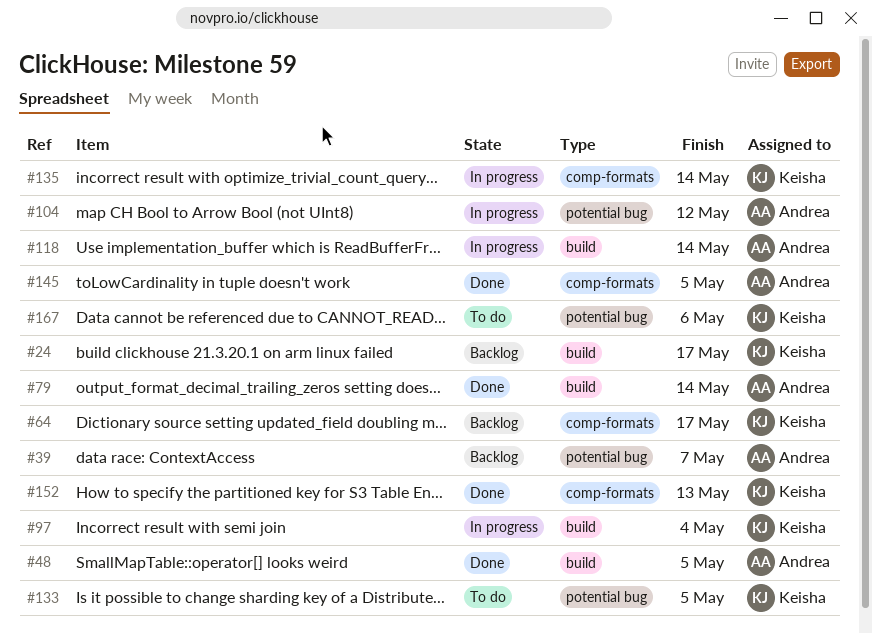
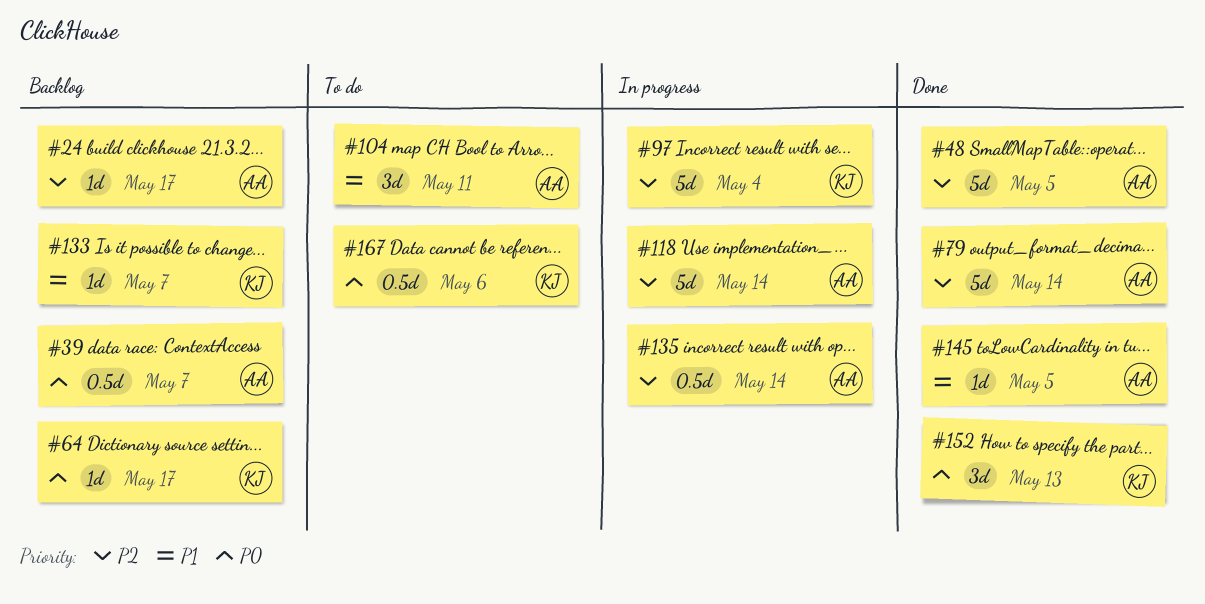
#24, owner: Keisha -> Andrea
#104, status: In progress -> To do
#104, due: May 12 -> May 11
#133, status: To do -> Backlog
#133, due: May 5 -> May 7
#135, owner: Keisha -> Andrea

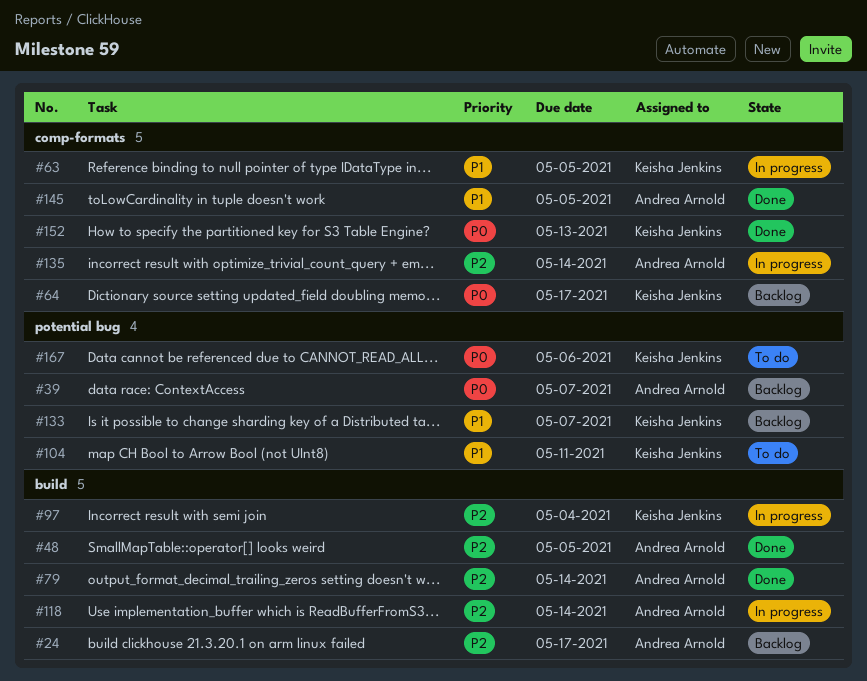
#63: none -> present
#104, owner: Andrea Arnold -> Keisha Jenkins

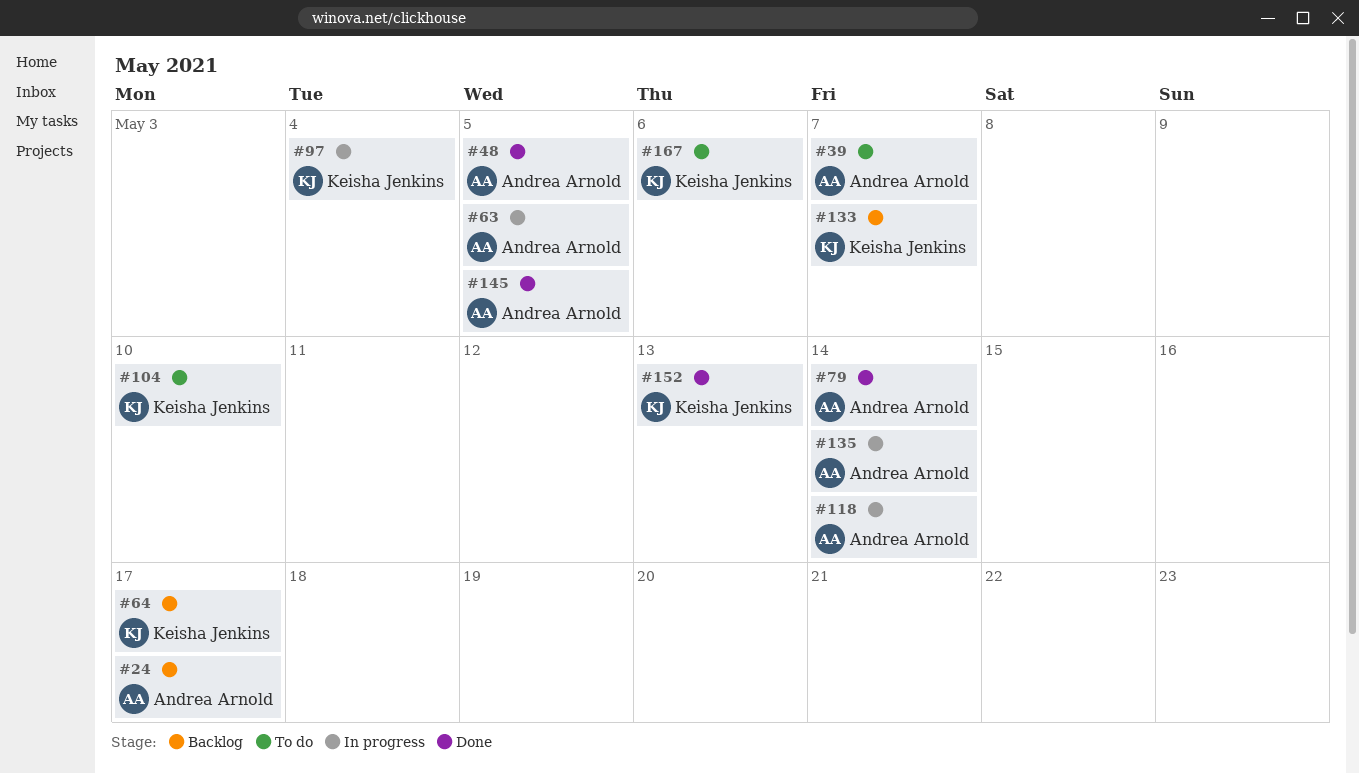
#39, status: Backlog -> To do
#63, owner: Keisha Jenkins -> Andrea Arnold
#104, due: May 11 -> May 10

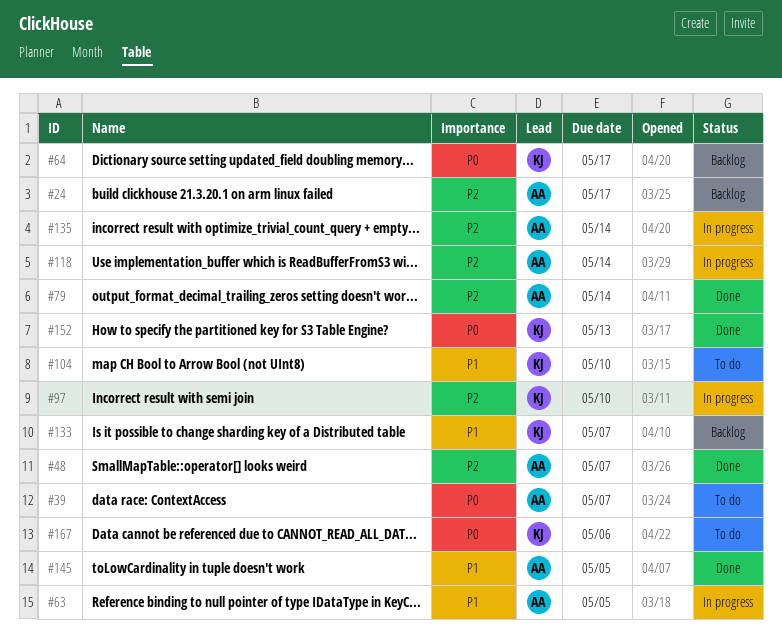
#48, due: May 5 -> May 7
#97, due: May 4 -> May 10

